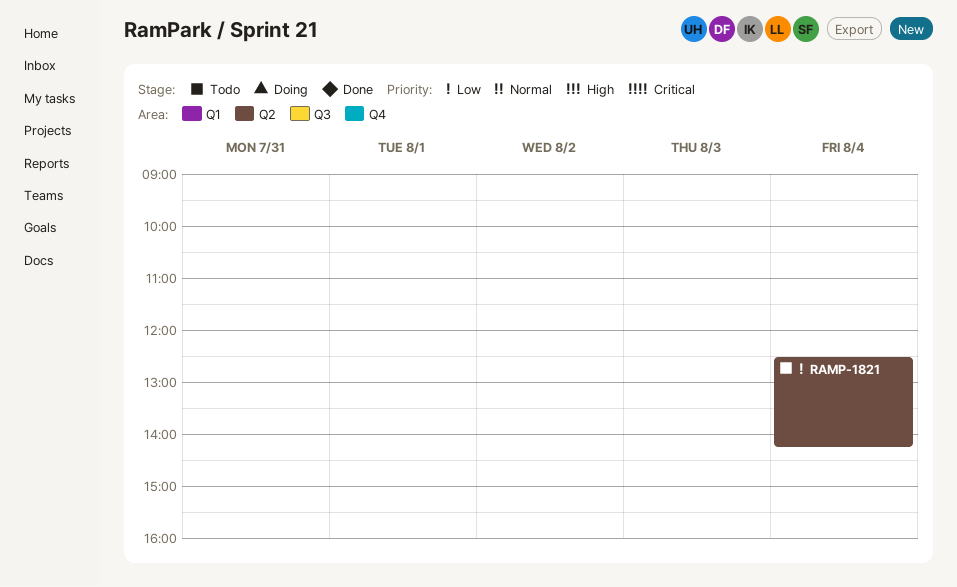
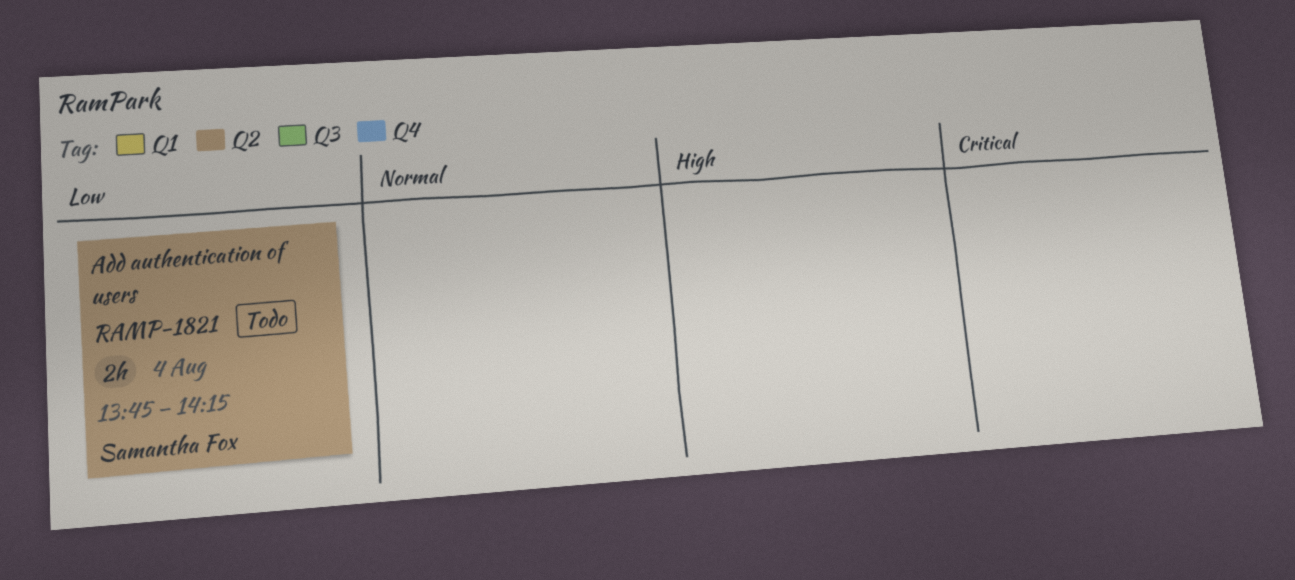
RAMP-1821, begins: 12:30 -> 13:45

